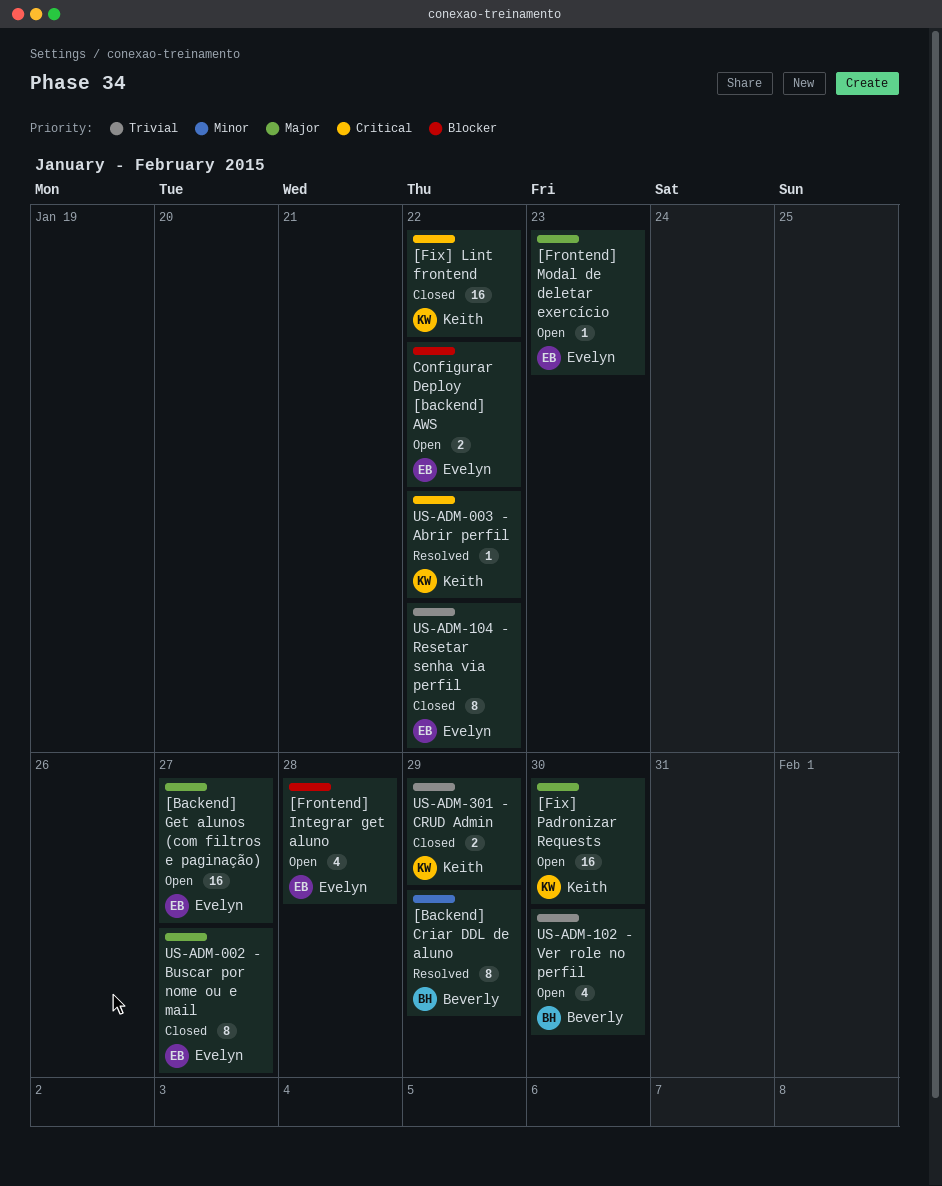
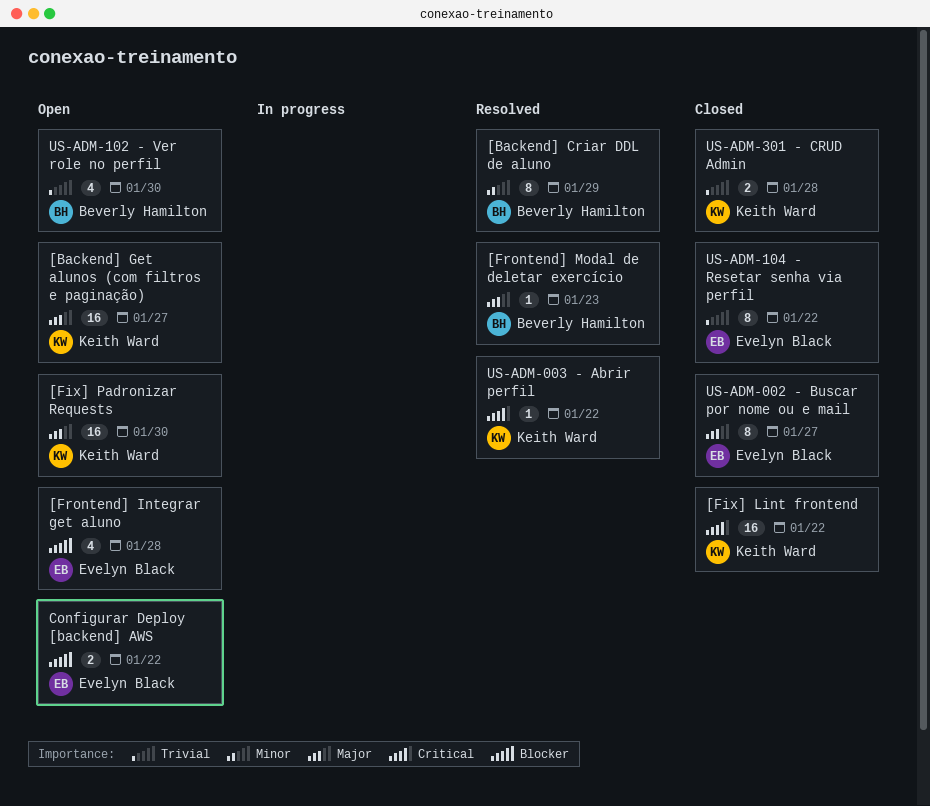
[Backend] Get alunos (com filtros e paginação), owner: Evelyn Black -> Keith Ward
[Frontend] Modal de deletar exercício, status: Open -> Resolved
[Frontend] Modal de deletar exercício, owner: Evelyn Black -> Beverly Hamilton
US-ADM-301 - CRUD Admin, due: Jan 29 -> Jan 28

